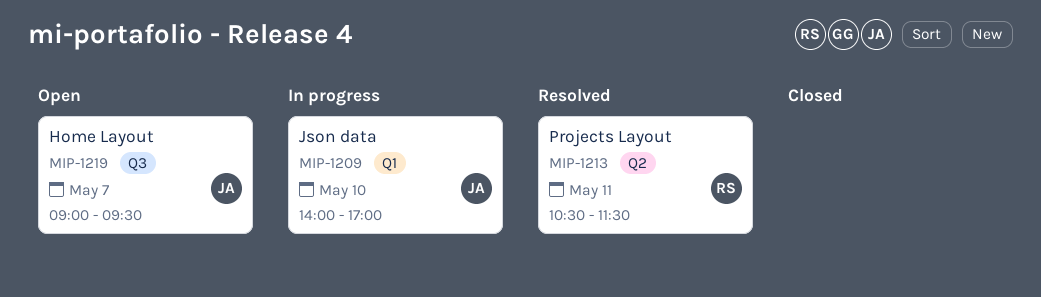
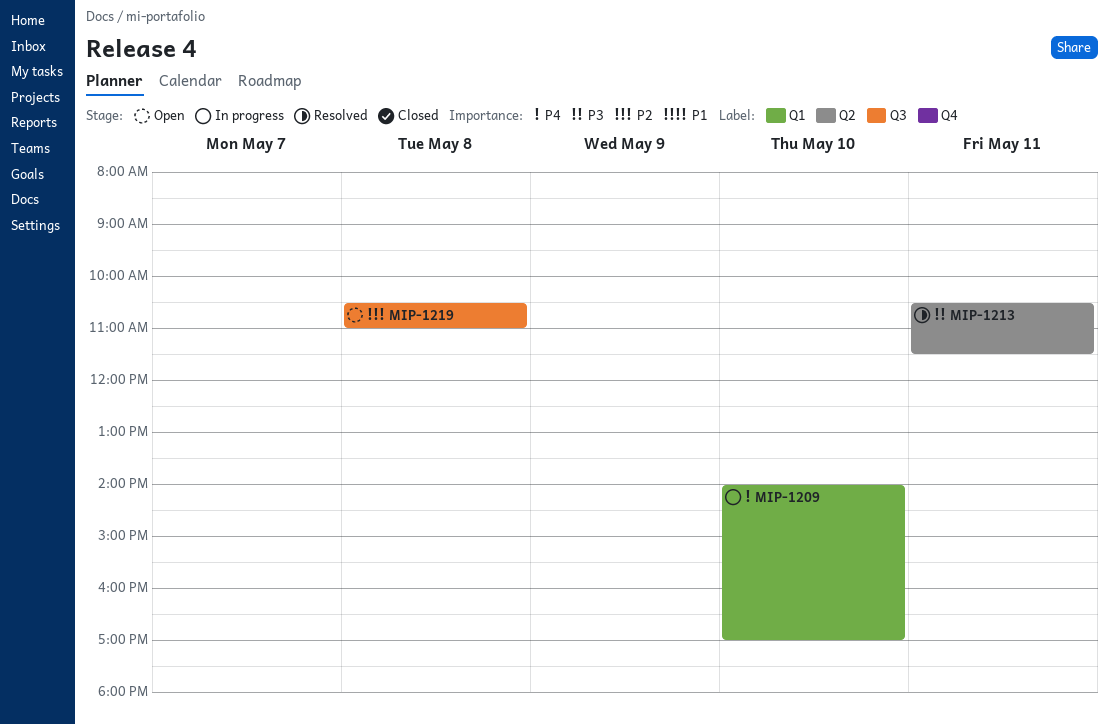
MIP-1219, day: May 7 -> May 8
MIP-1219, begins: 09:00 -> 10:30
MIP-1219, ends: 09:30 -> 11:00

